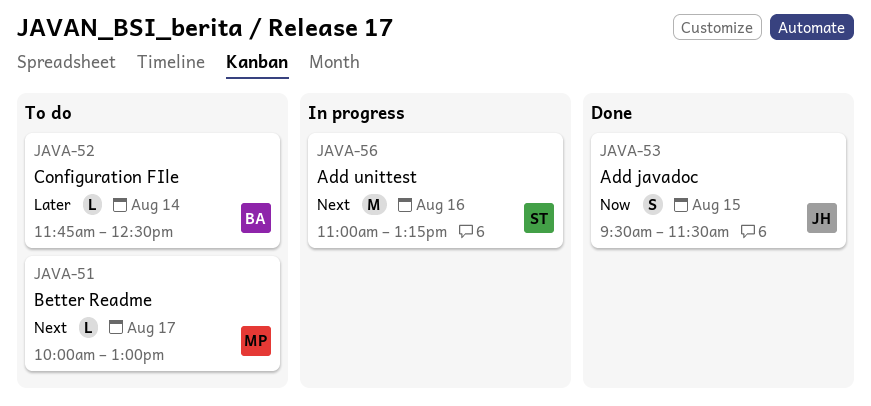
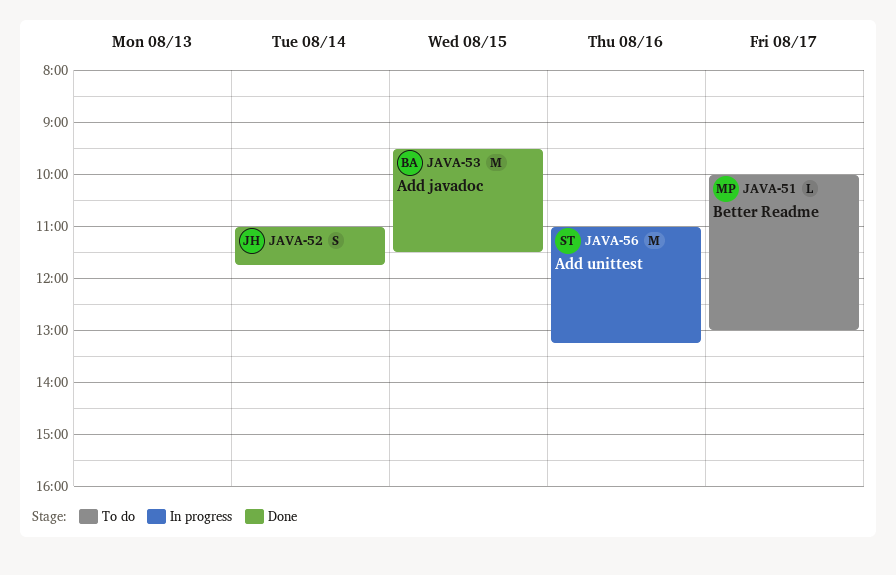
JAVA-52, status: To do -> Done
JAVA-52, owner: BA -> JH
JAVA-52, estimate: L -> S
JAVA-52, begins: 11:45 -> 11:00
JAVA-52, ends: 12:30 -> 11:45
JAVA-53, owner: JH -> BA
JAVA-53, estimate: S -> M

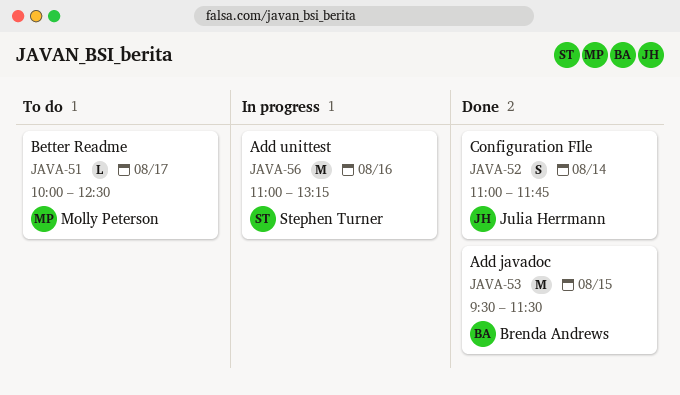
JAVA-51, ends: 13:00 -> 12:30

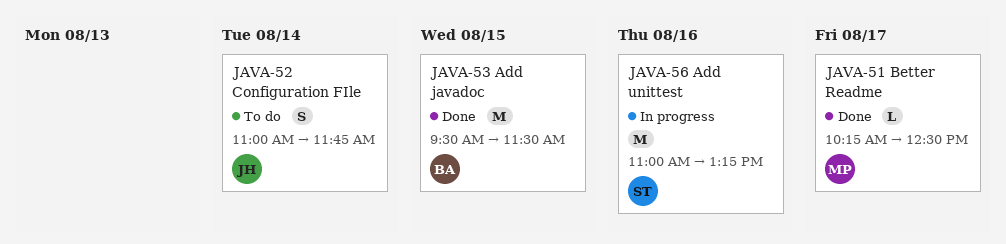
JAVA-51, status: To do -> Done
JAVA-51, begins: 10:00 -> 10:15
JAVA-52, status: Done -> To do

